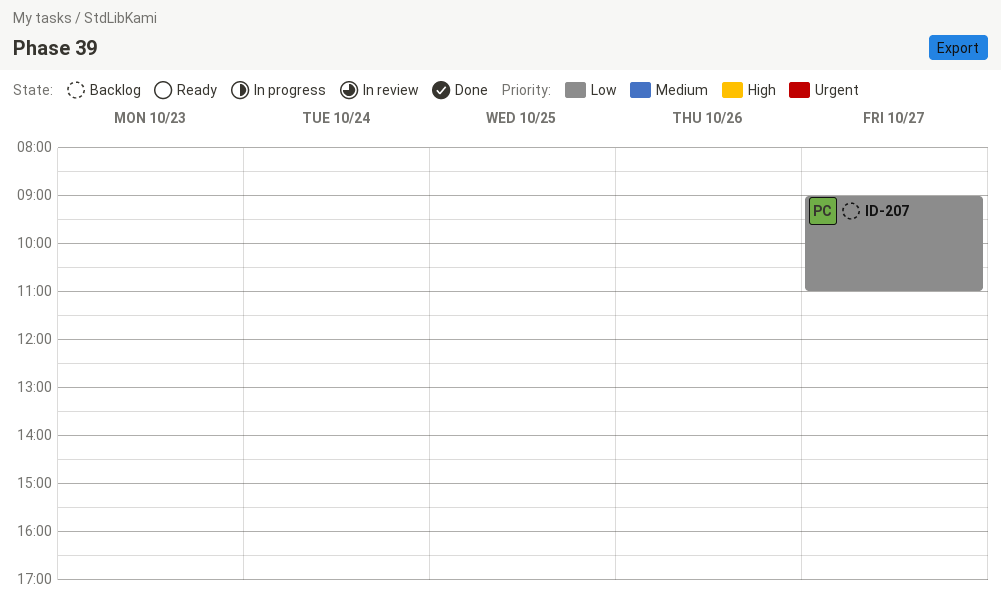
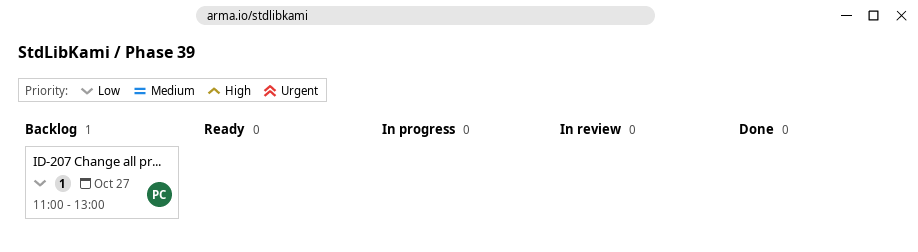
ID-207, begins: 09:00 -> 11:00
ID-207, ends: 11:00 -> 13:00

